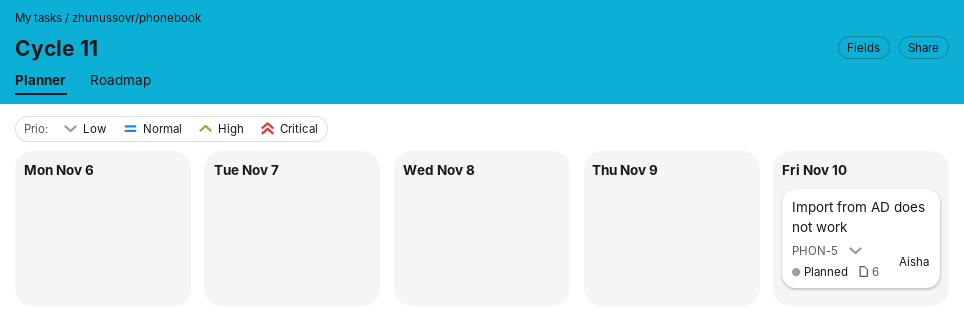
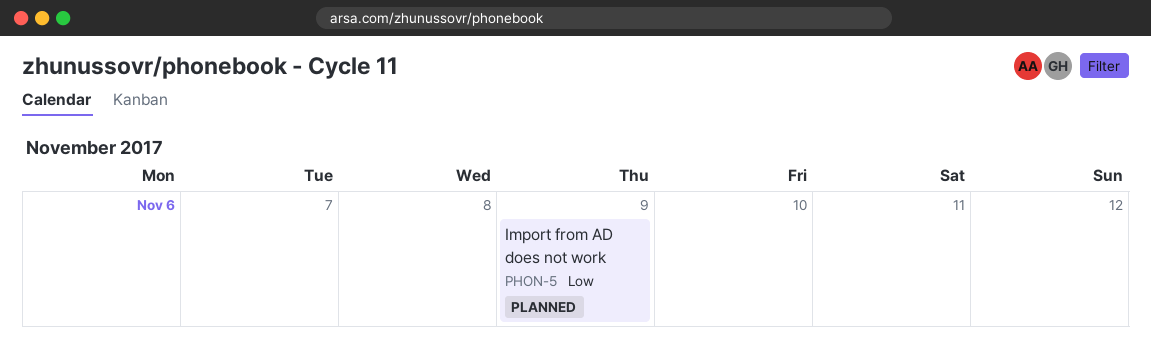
PHON-5, due: Nov 10 -> Nov 9

